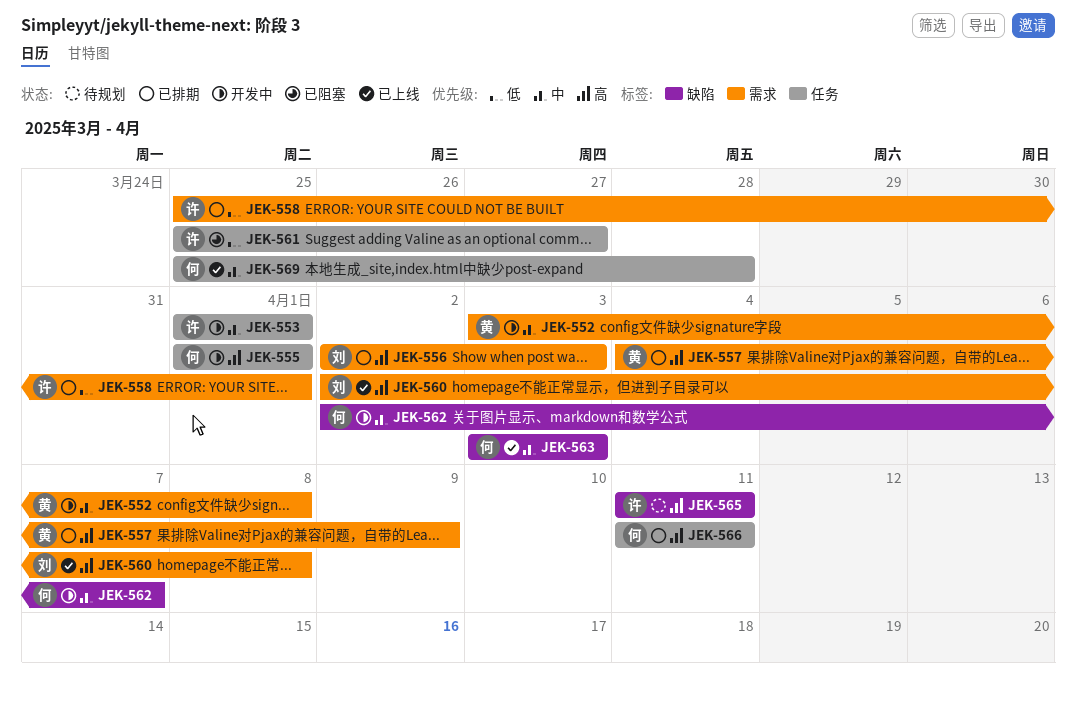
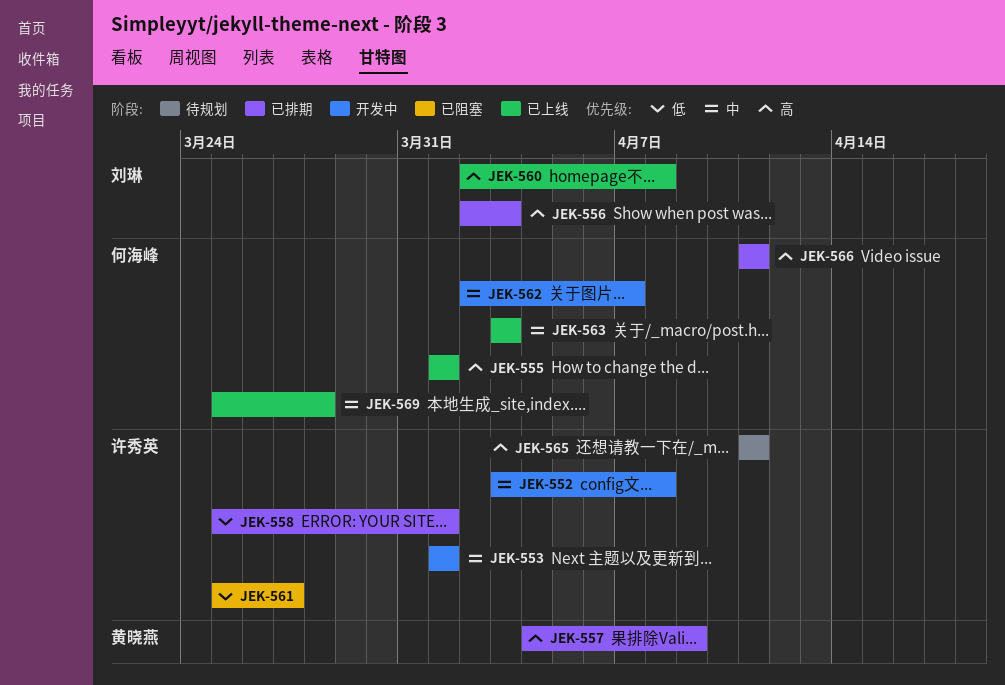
JEK-552, owner: 黄晓燕 -> 许秀英
JEK-555, status: 开发中 -> 已上线

